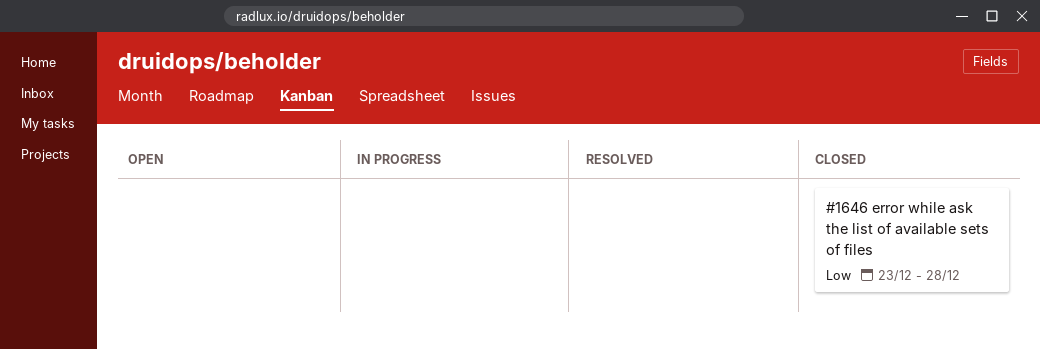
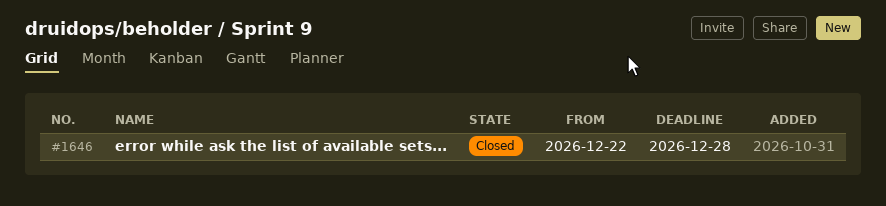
#1646, start: Dec 23 -> Dec 22

